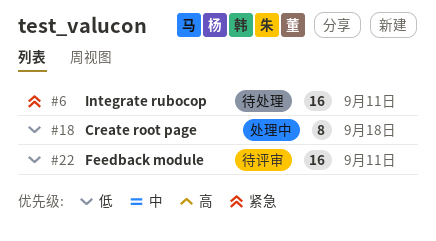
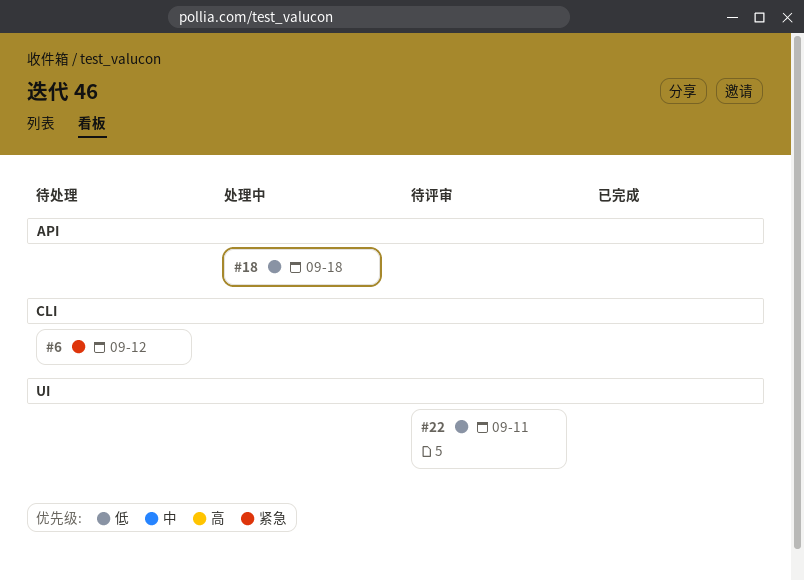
#6, due: Sep 11 -> Sep 12

